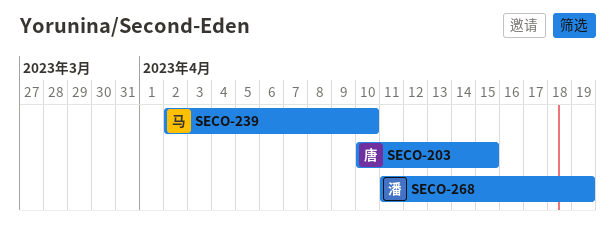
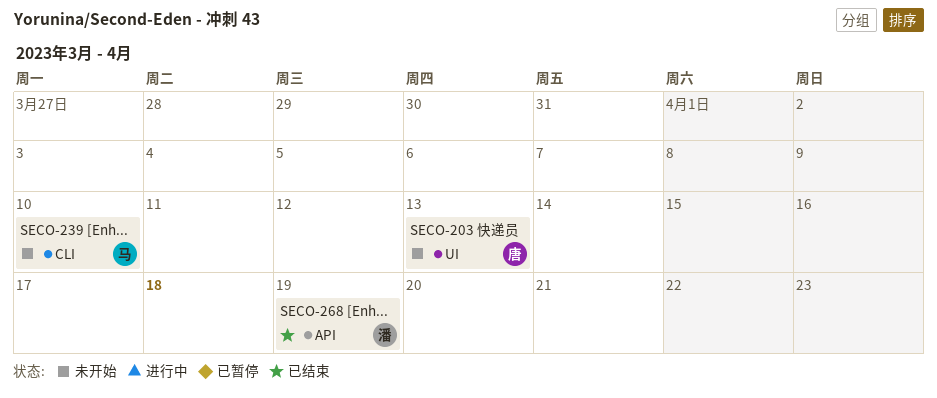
SECO-203, due: Apr 15 -> Apr 13

